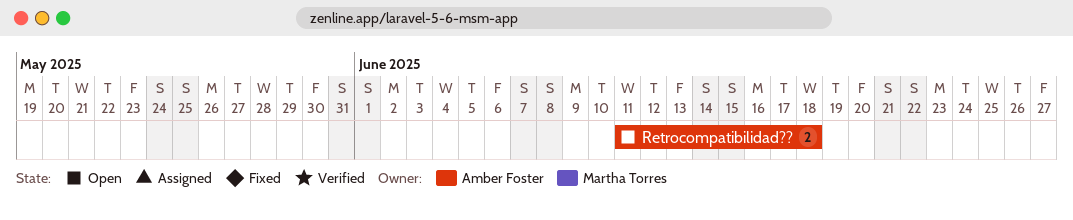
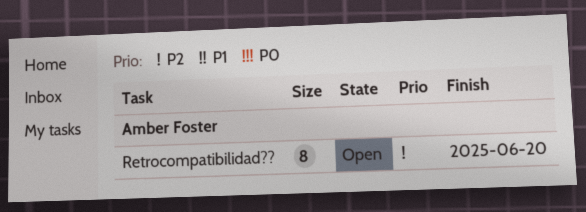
Retrocompatibilidad??, estimate: 2 -> 8
Retrocompatibilidad??, due: Jun 18 -> Jun 20

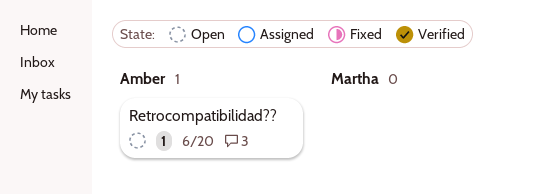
Retrocompatibilidad??, estimate: 8 -> 1

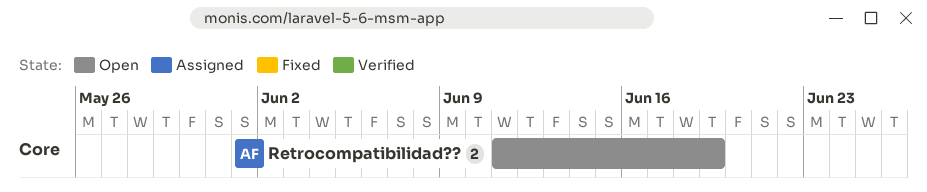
Retrocompatibilidad??, estimate: 1 -> 2
Retrocompatibilidad??, due: Jun 20 -> Jun 19

